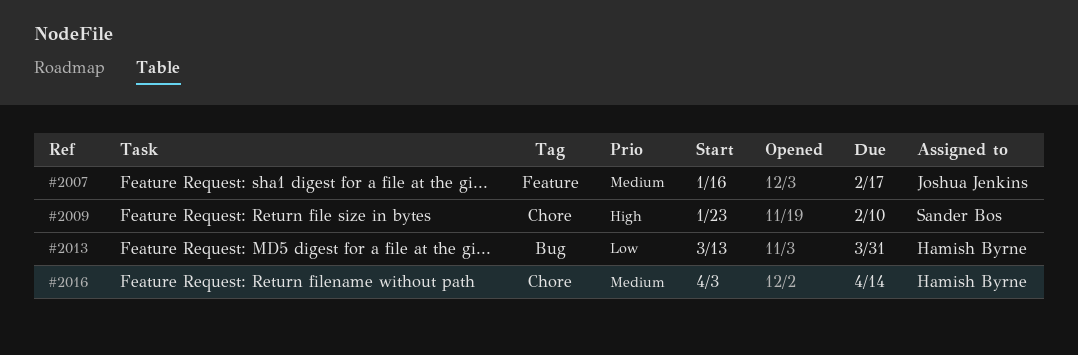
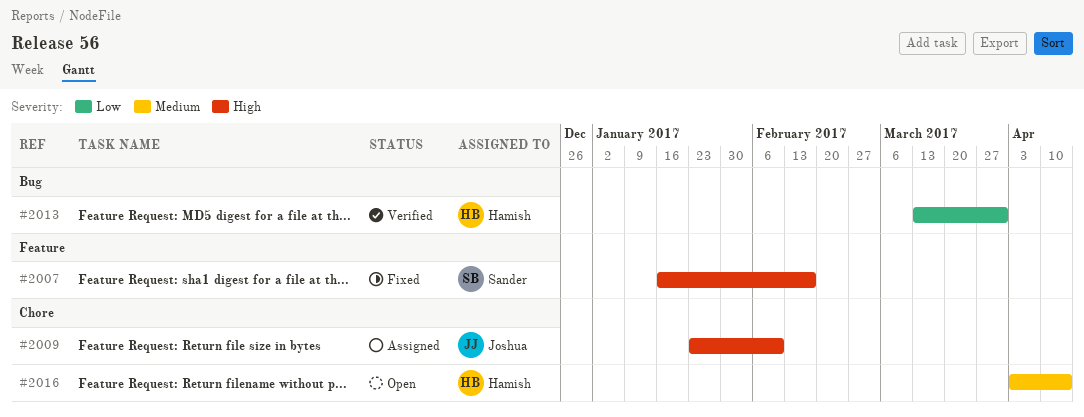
#2007, owner: Joshua Jenkins -> Sander Bos
#2007, priority: Medium -> High
#2009, owner: Sander Bos -> Joshua Jenkins

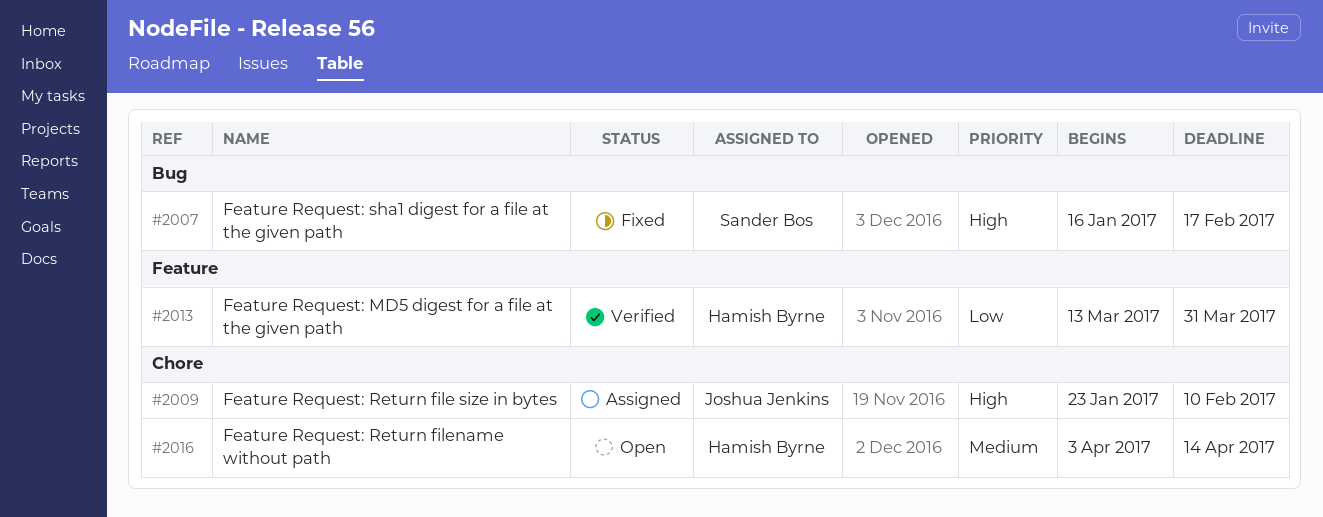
#2007, label: Feature -> Bug
#2013, label: Bug -> Feature

